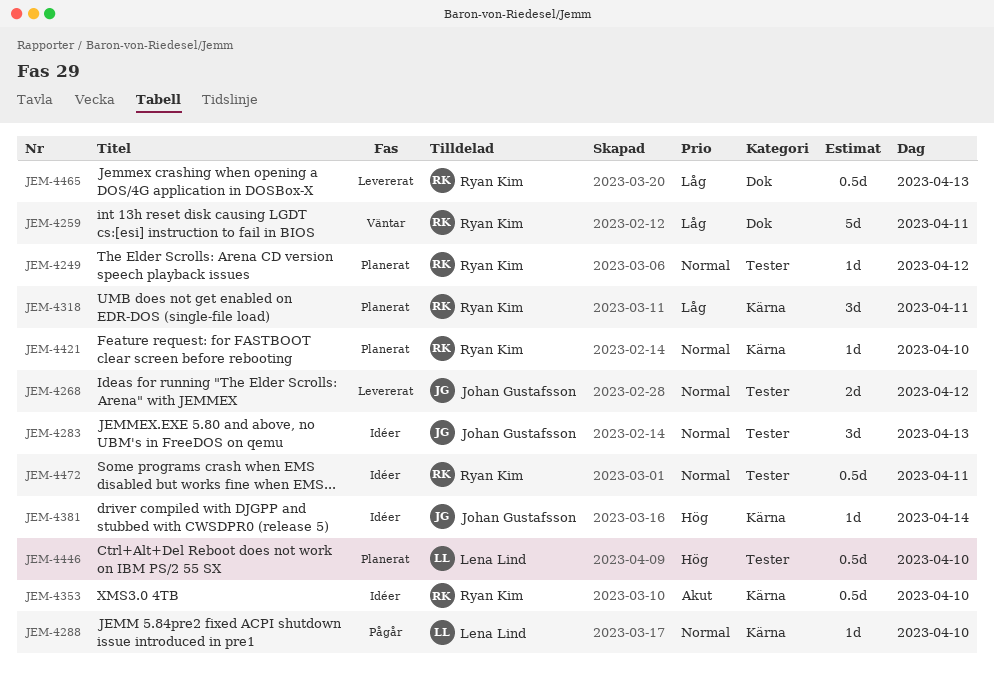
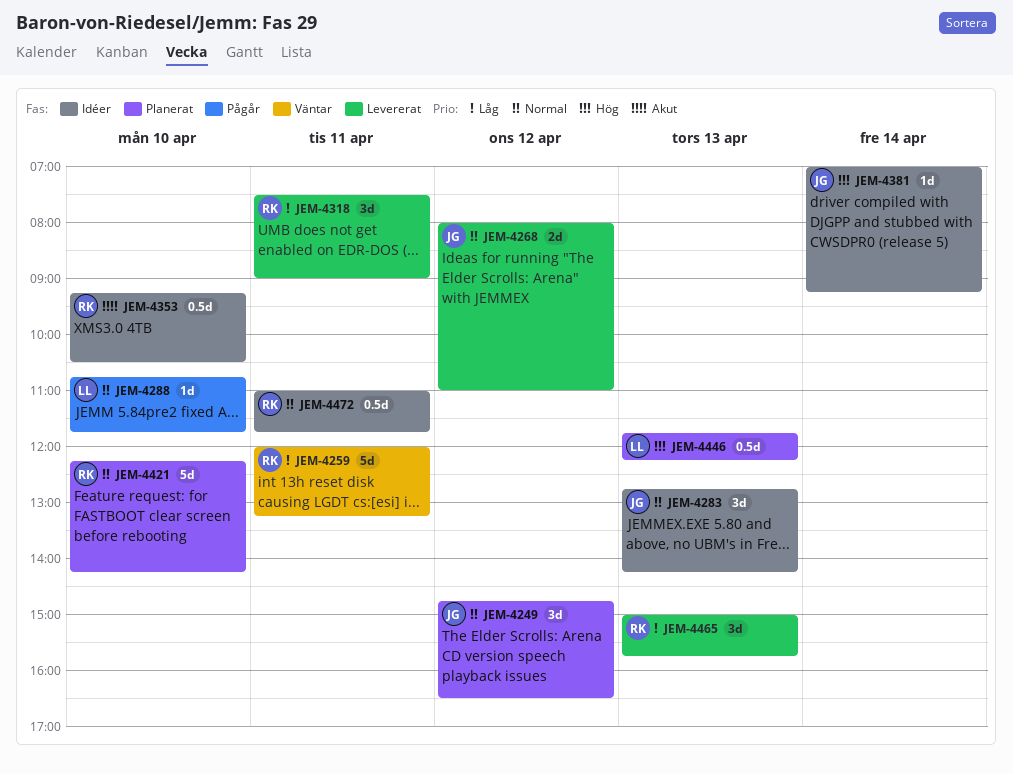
JEM-4249, owner: Ryan Kim -> Johan Gustafsson
JEM-4249, estimate: 1d -> 3d
JEM-4318, status: Planerat -> Levererat
JEM-4421, estimate: 1d -> 5d
JEM-4446, day: Apr 10 -> Apr 13
JEM-4465, estimate: 0.5d -> 3d

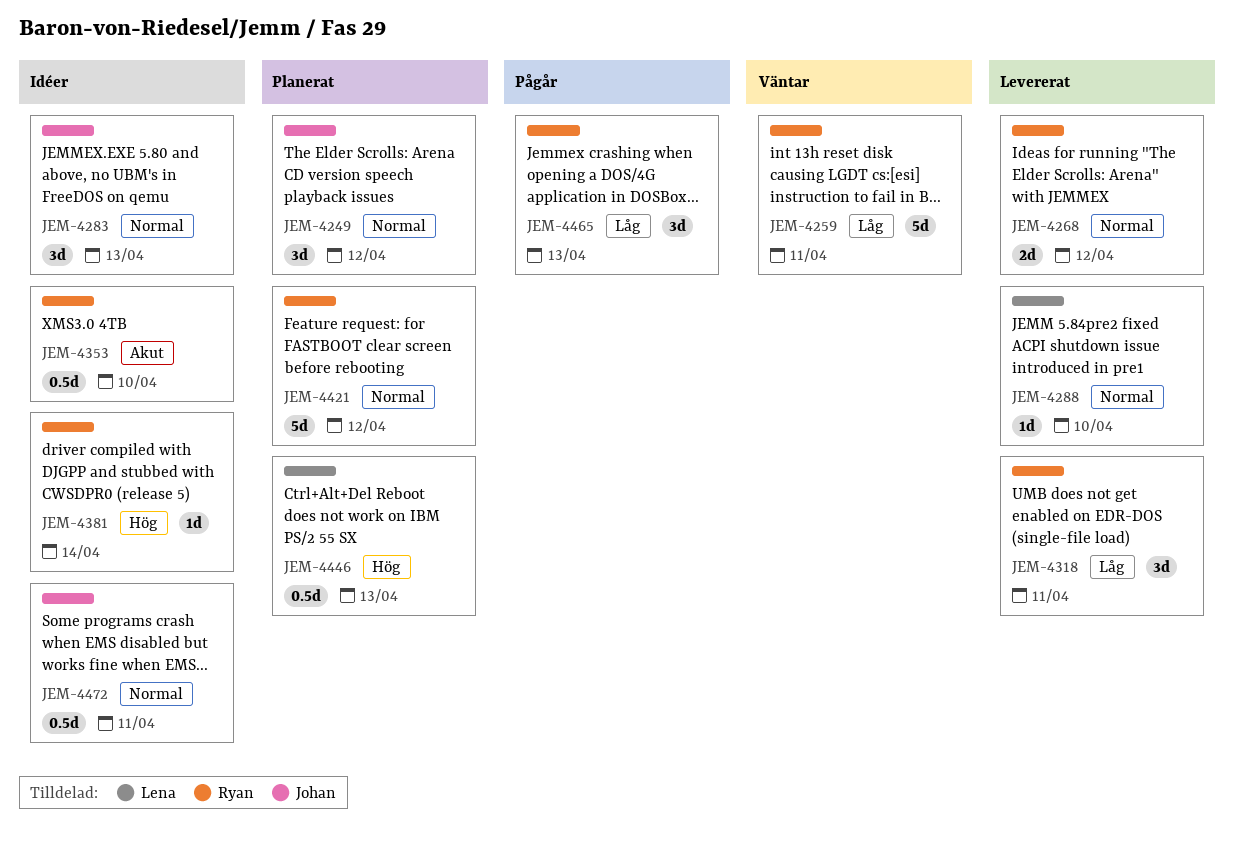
JEM-4268, owner: Johan -> Ryan
JEM-4288, status: Pågår -> Levererat
JEM-4381, owner: Johan -> Ryan
JEM-4421, day: Apr 10 -> Apr 12
JEM-4465, status: Levererat -> Pågår
JEM-4472, owner: Ryan -> Johan

